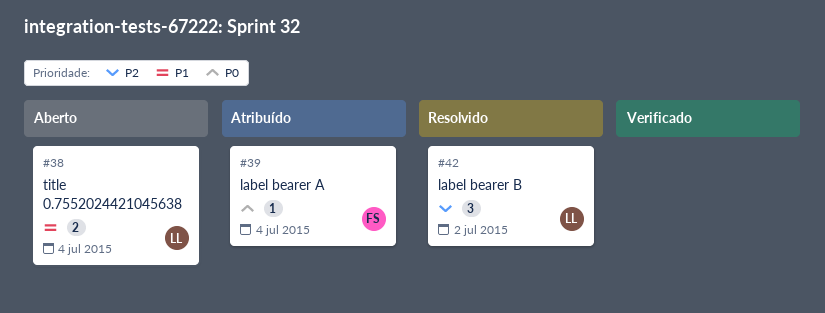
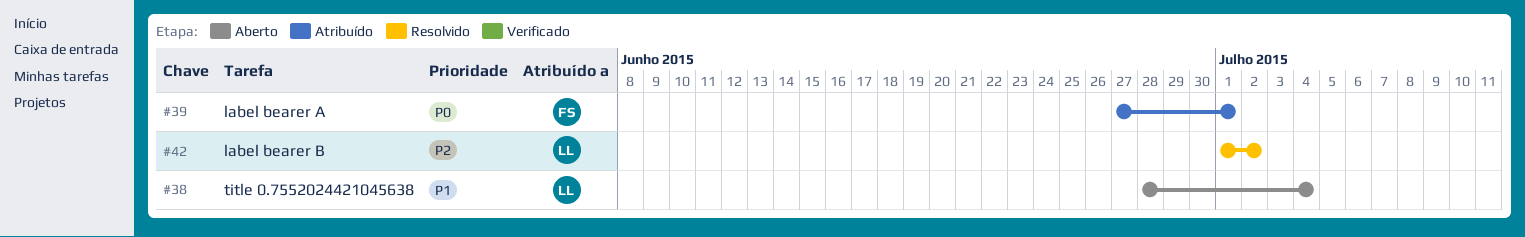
#39, due: Jul 4 -> Jul 1

